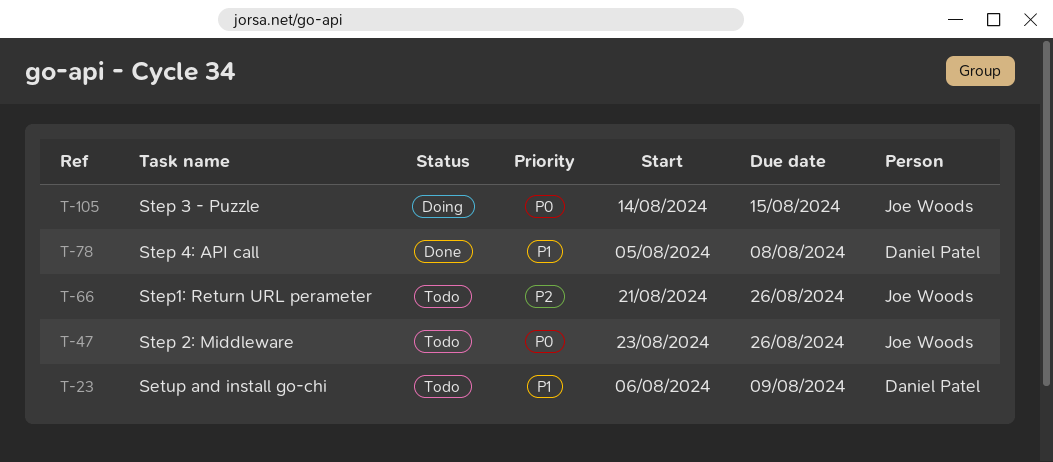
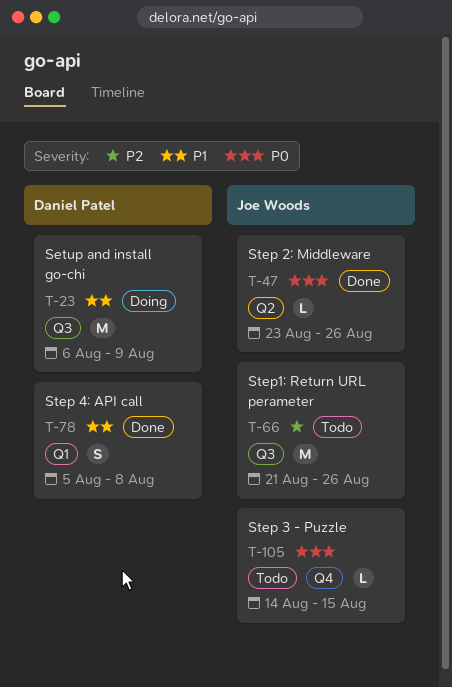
T-23, status: Todo -> Doing
T-47, status: Todo -> Done
T-105, status: Doing -> Todo

